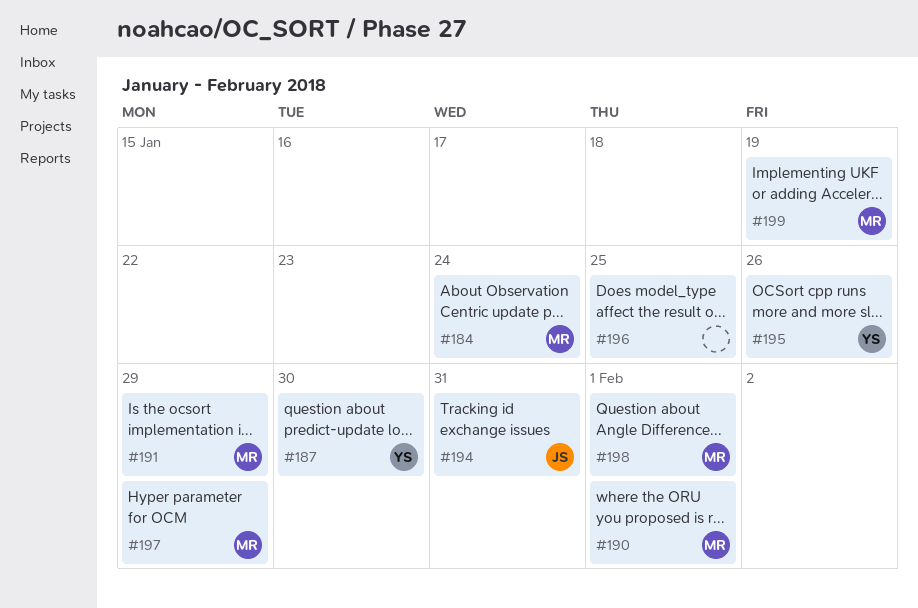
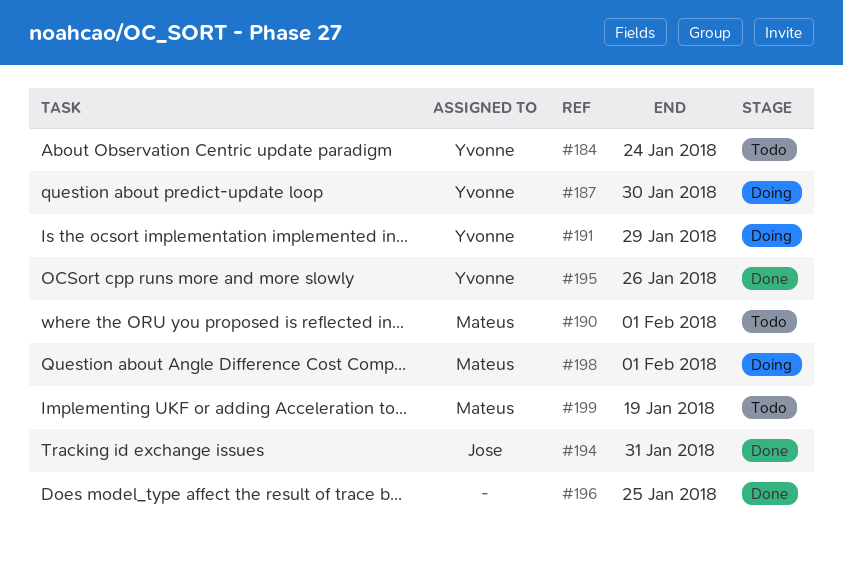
#184, owner: Mateus -> Yvonne
#191, owner: Mateus -> Yvonne
#197: present -> none

